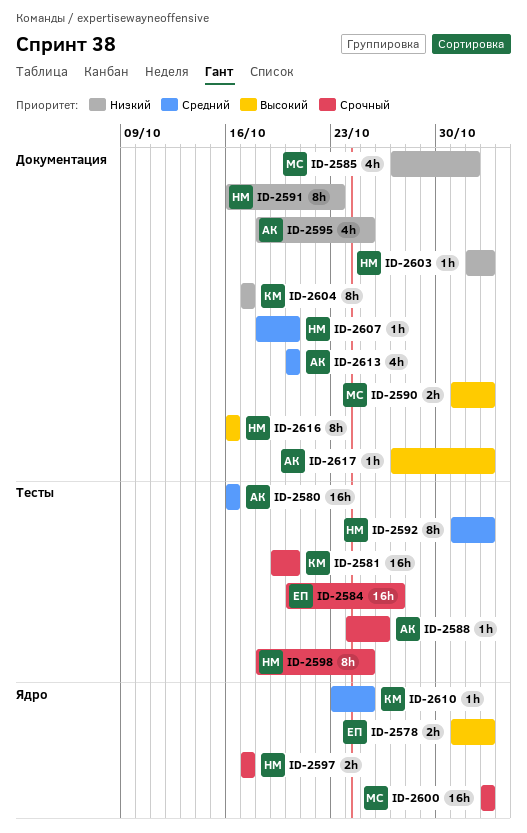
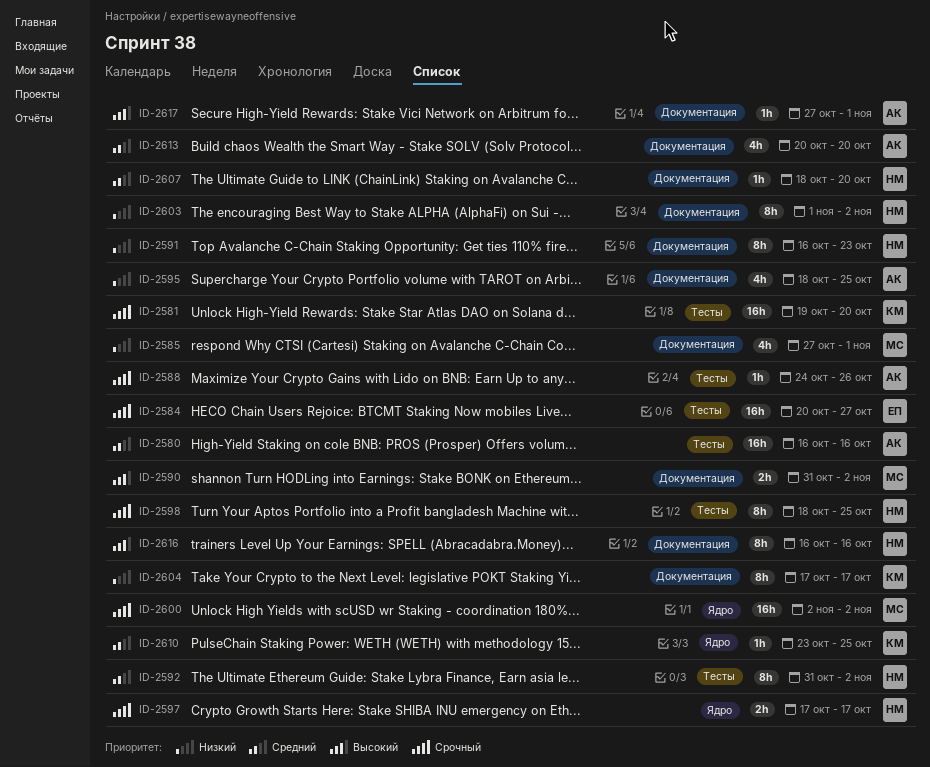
ID-2578: present -> none
ID-2603, estimate: 1h -> 8h
ID-2617, due: Nov 2 -> Nov 1

